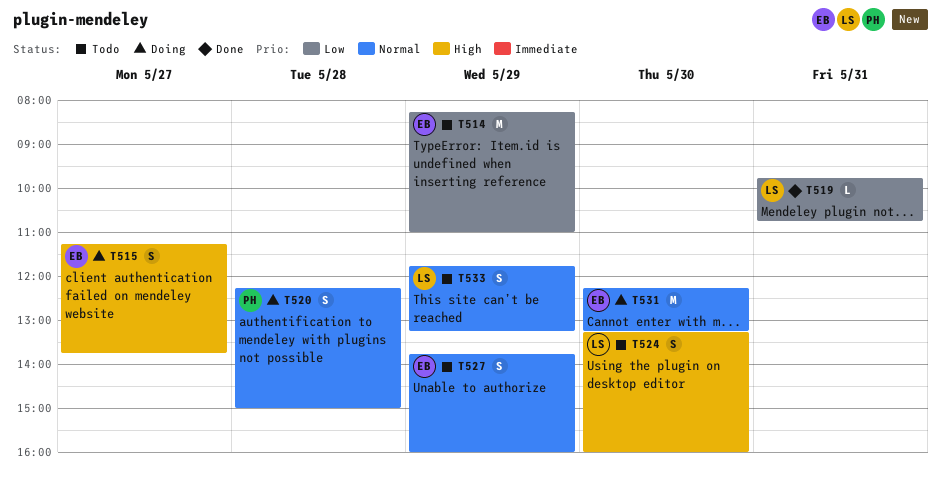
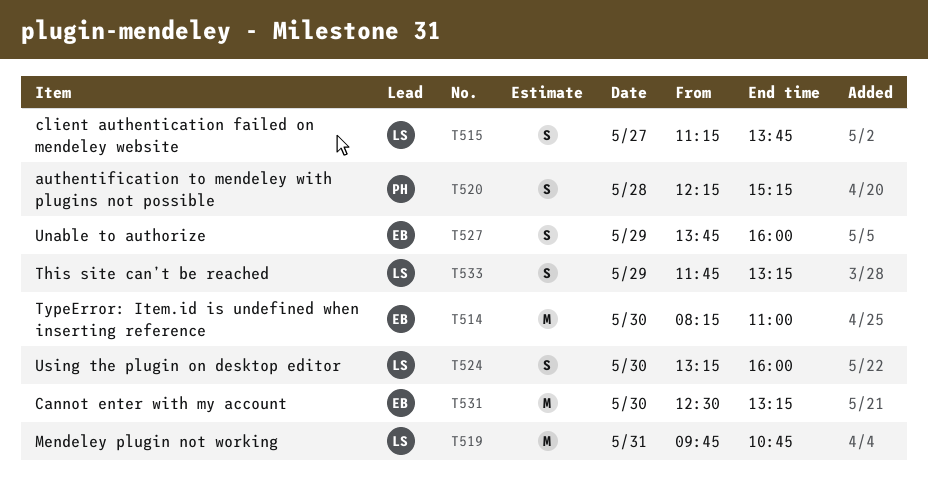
T514, day: May 29 -> May 30
T515, owner: EB -> LS
T519, estimate: L -> M
T520, ends: 15:00 -> 15:15
T531, begins: 12:15 -> 12:30

